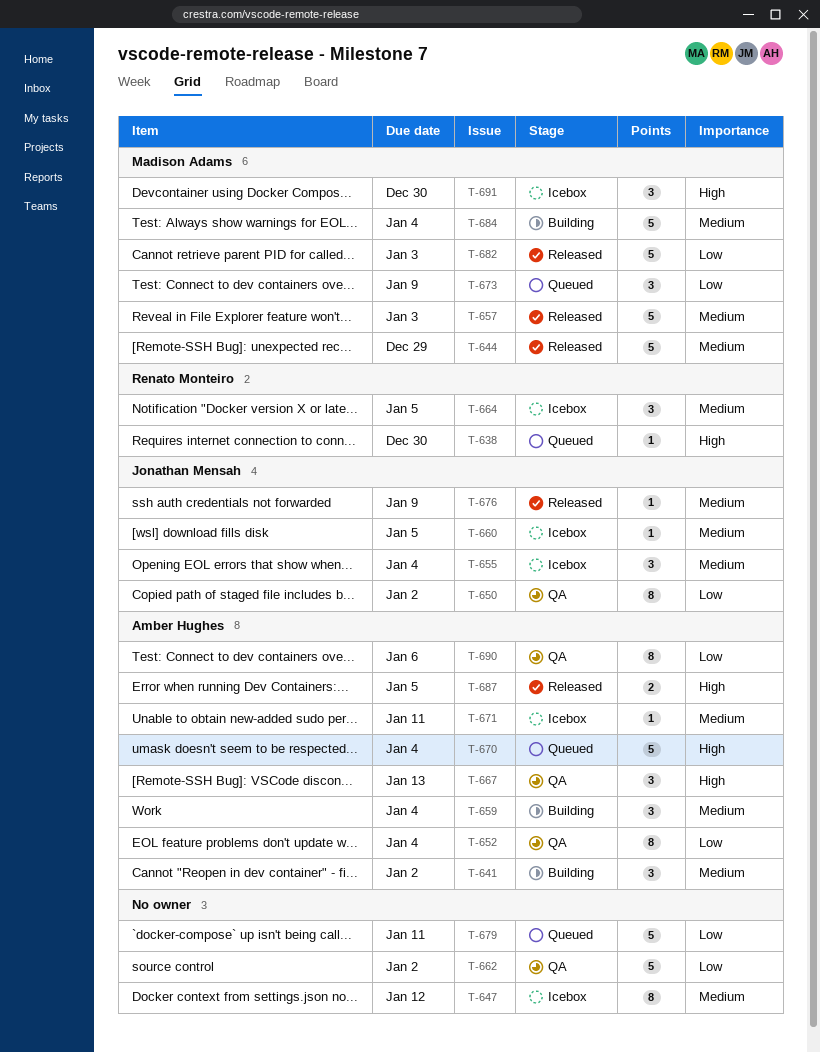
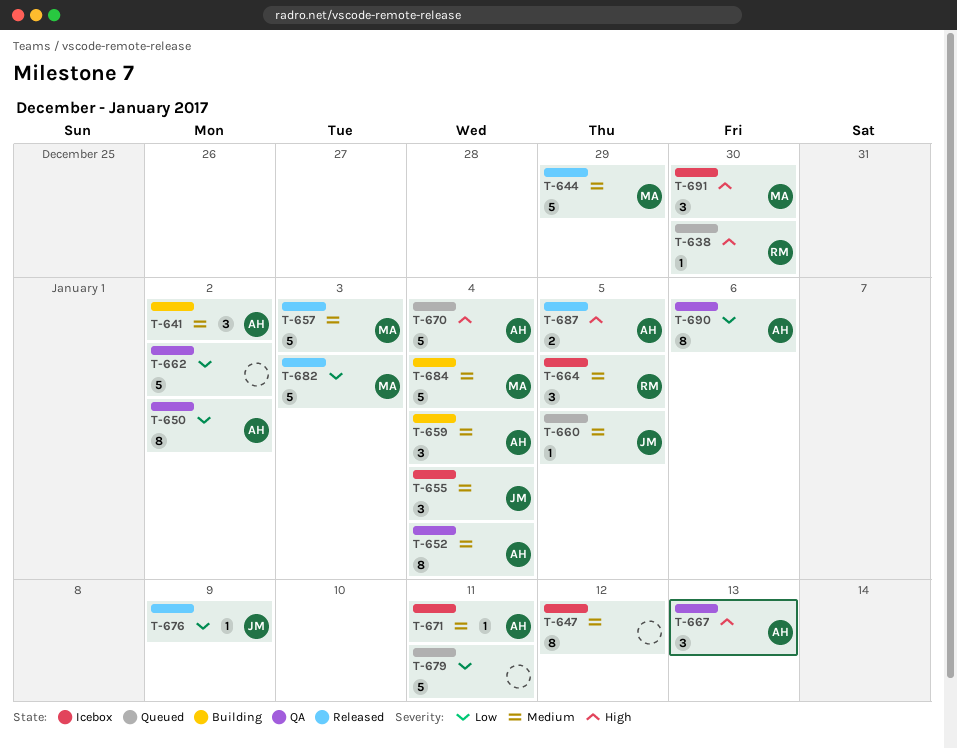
T-650, owner: Jonathan Mensah -> Amber Hughes
T-652, priority: Low -> Medium
T-660, status: Icebox -> Queued
T-673: present -> none
T-676, priority: Medium -> Low

